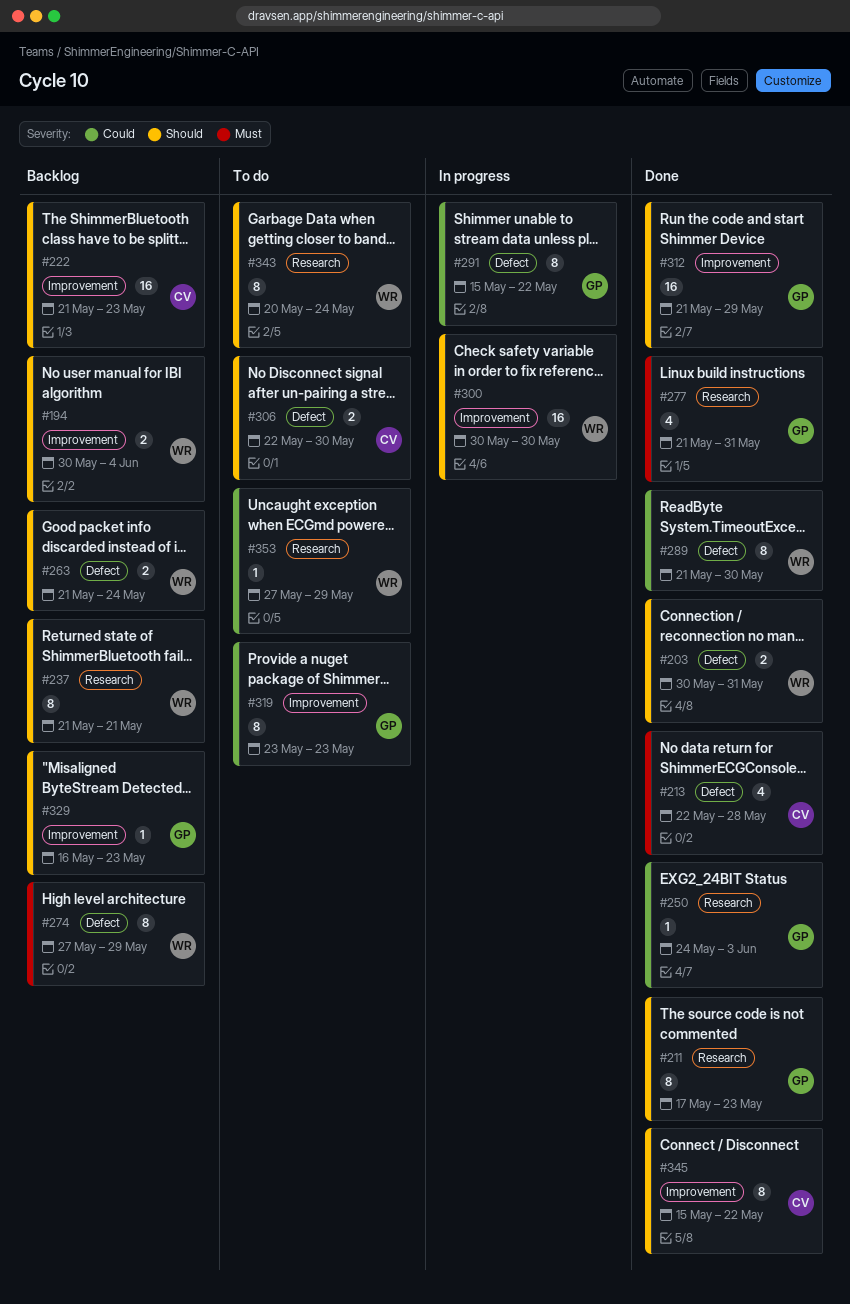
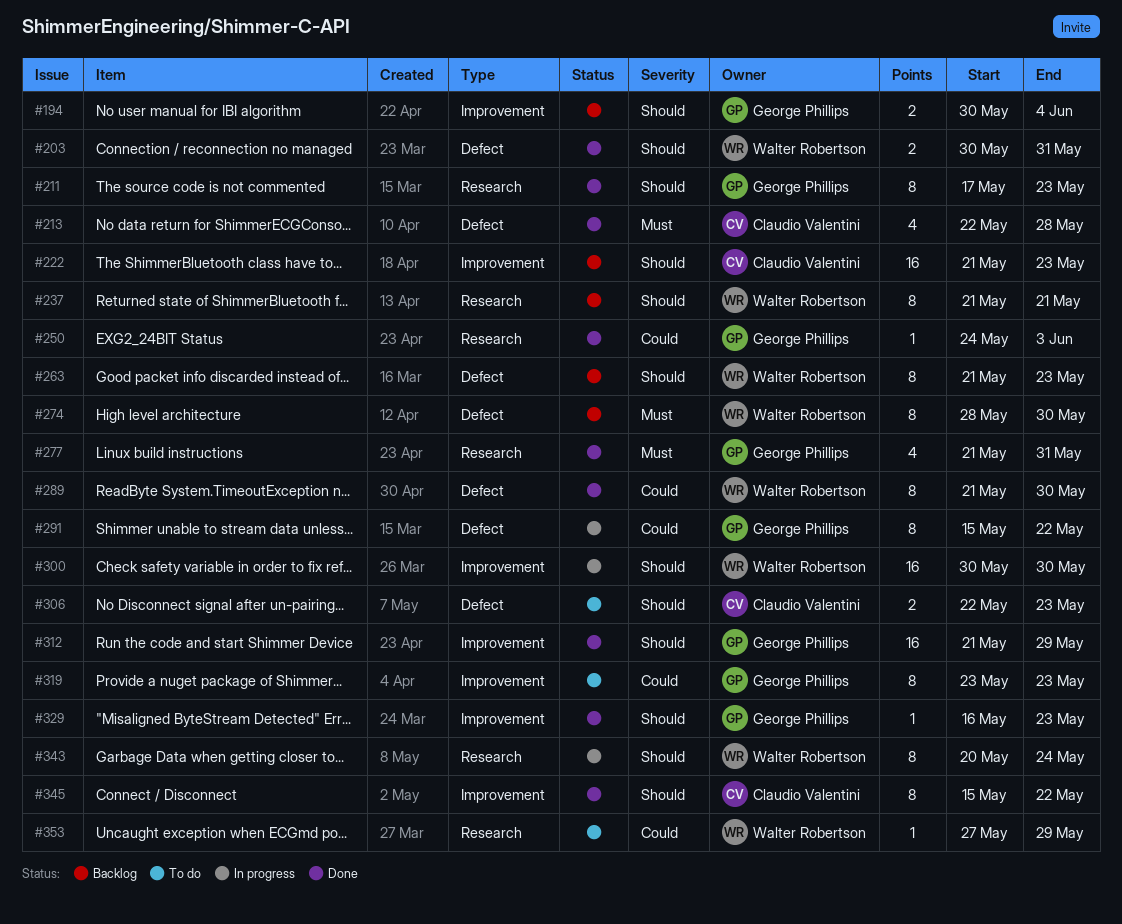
#194, owner: Walter Robertson -> George Phillips
#263, estimate: 2 -> 8
#263, due: May 24 -> May 23
#274, start: May 27 -> May 28
#274, due: May 29 -> May 30
#306, due: May 30 -> May 23
#329, status: Backlog -> Done
#343, status: To do -> In progress

